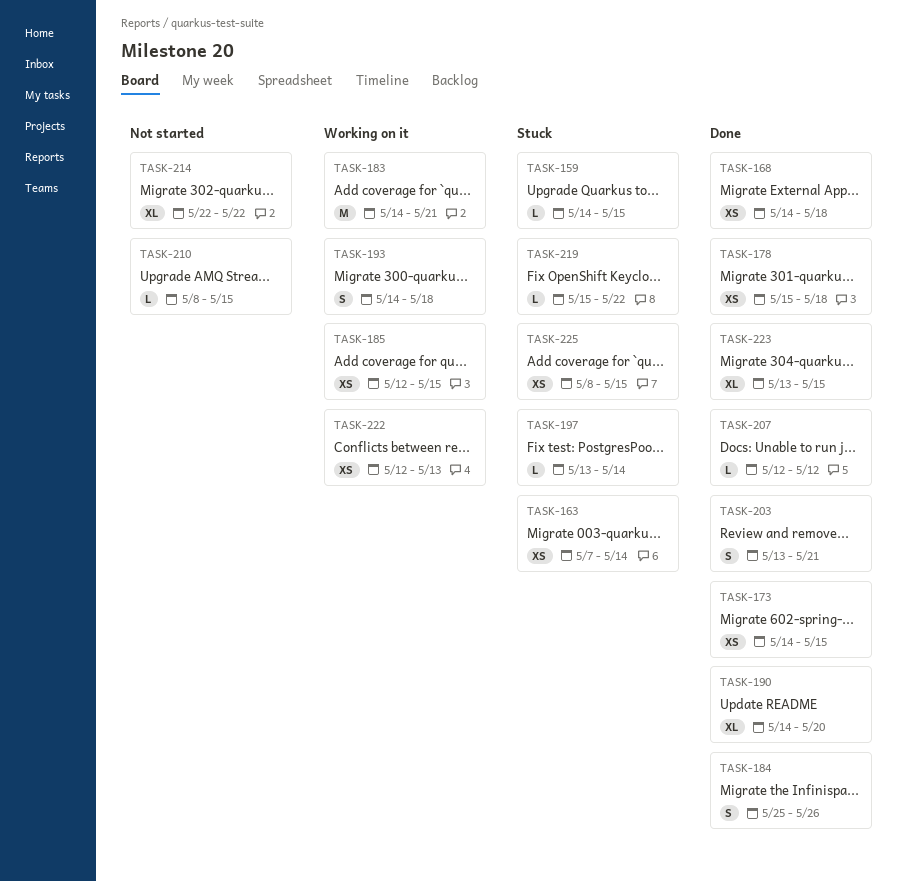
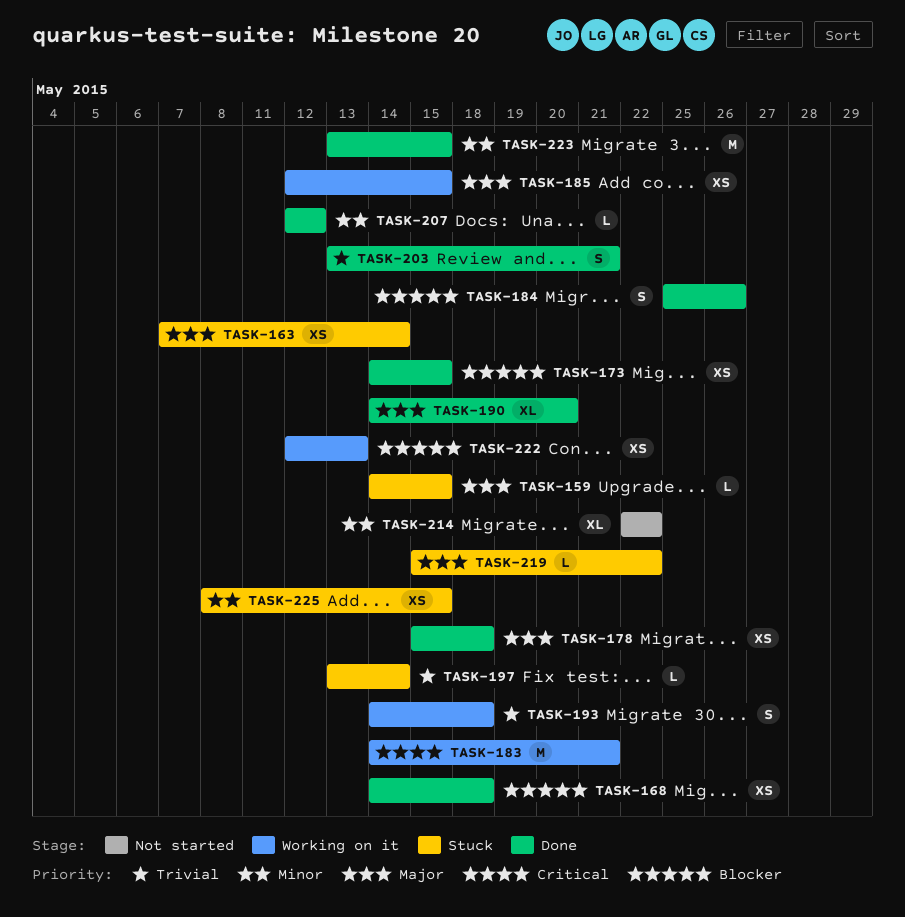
TASK-210: present -> none
TASK-223, estimate: XL -> M

